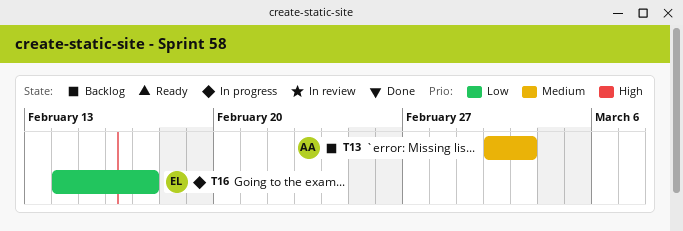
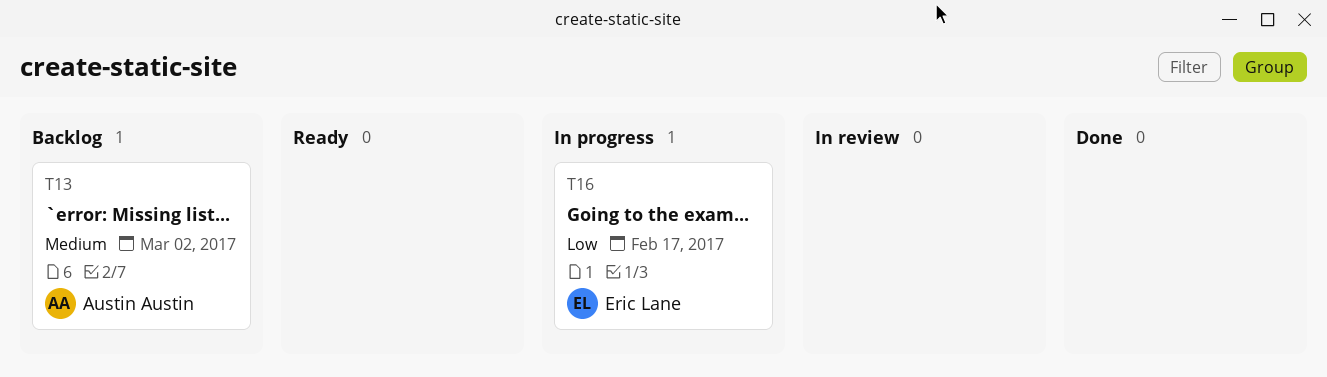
T13, due: Mar 3 -> Mar 2

